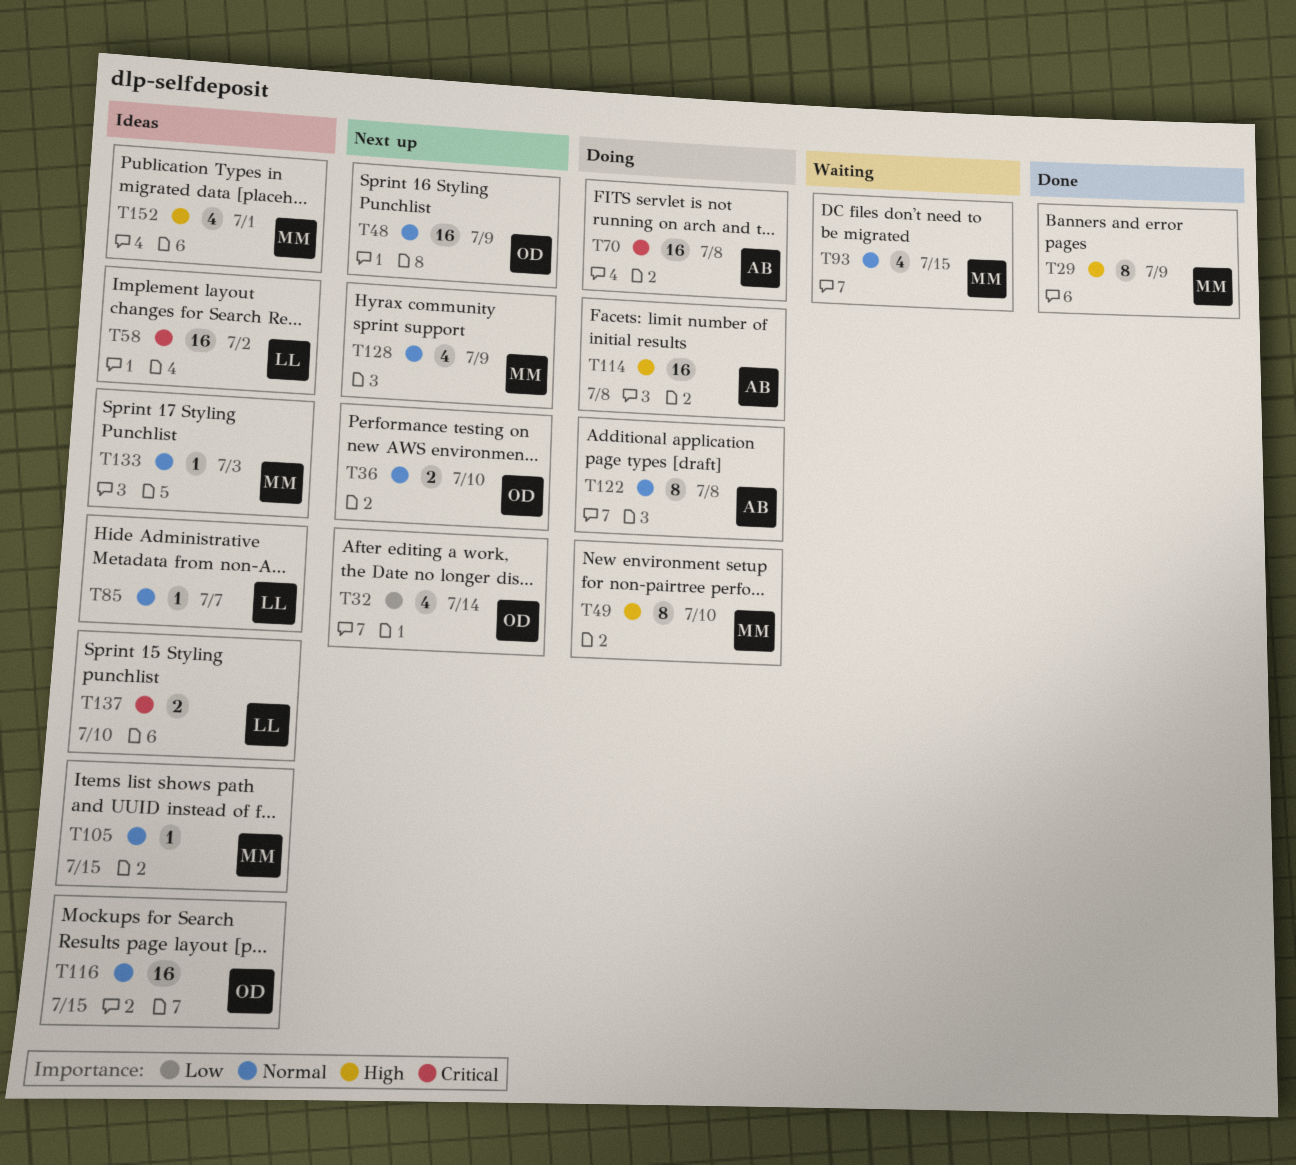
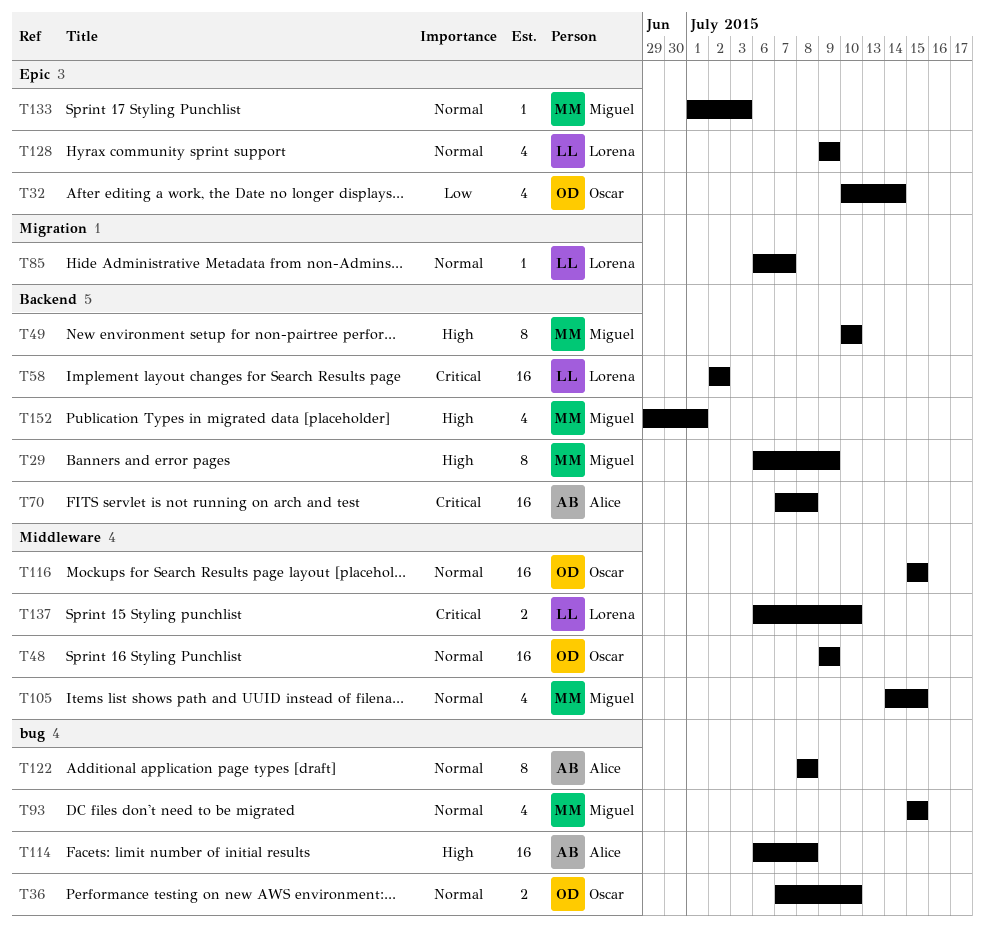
T105, estimate: 1 -> 4
T128, owner: Miguel -> Lorena

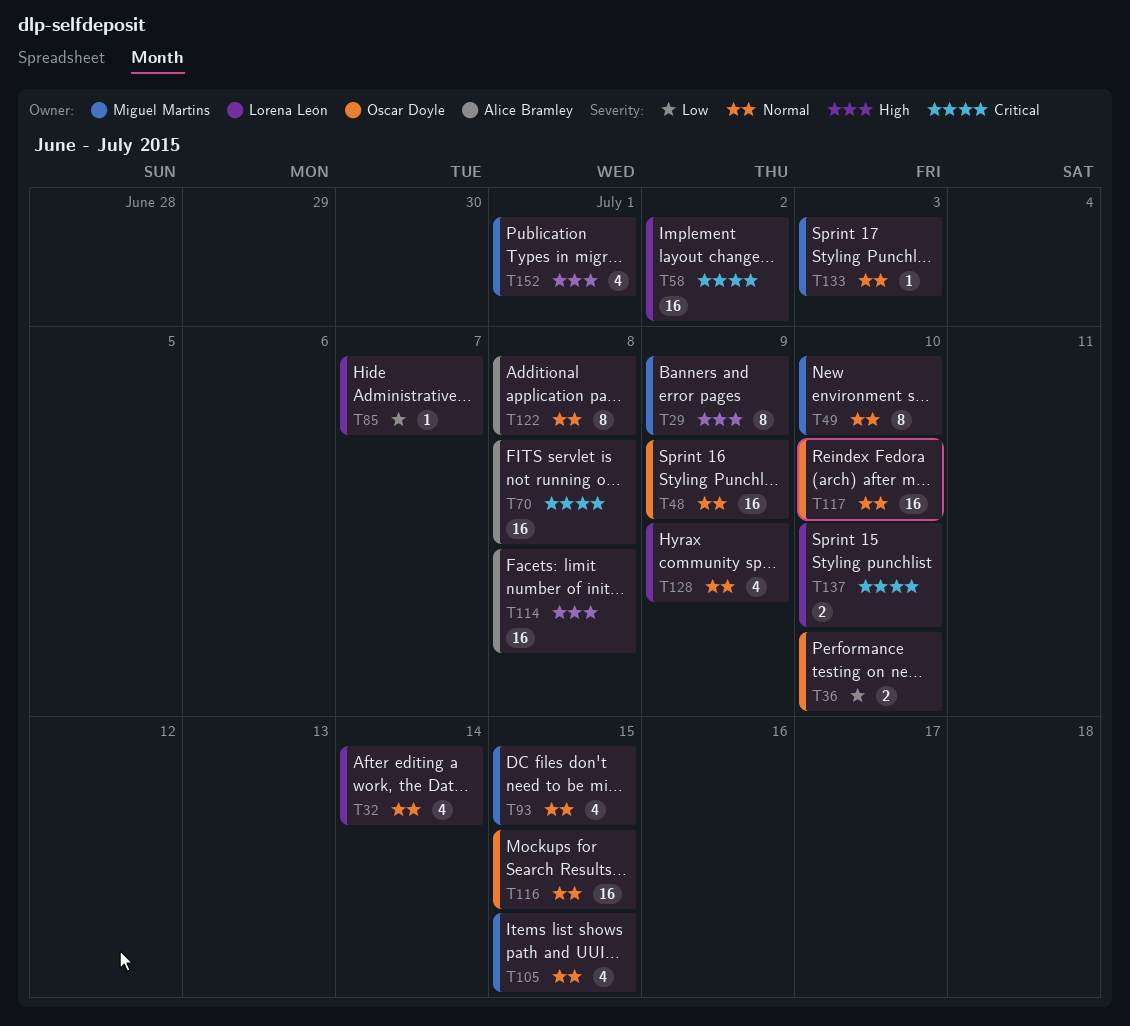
T32, owner: Oscar Doyle -> Lorena León
T32, priority: Low -> Normal
T36, priority: Normal -> Low
T49, priority: High -> Normal
T85, priority: Normal -> Low
T117: none -> present

